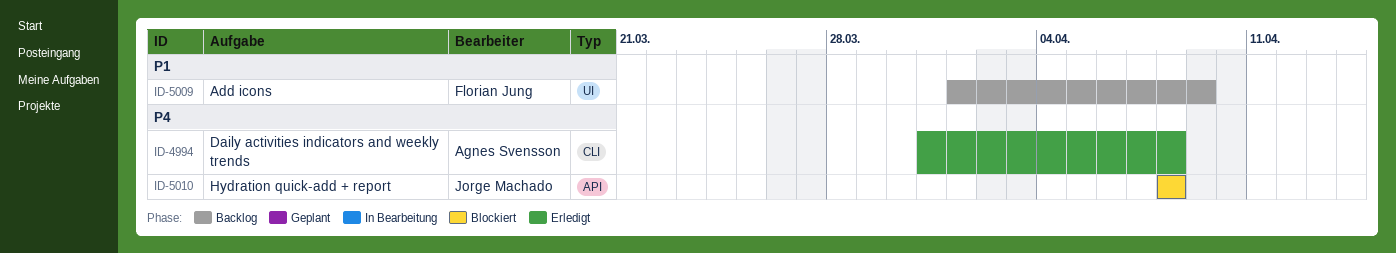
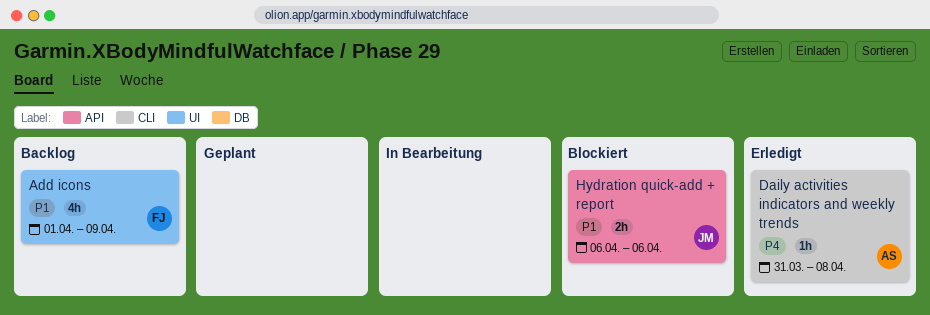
Hydration quick-add + report, priority: P4 -> P1
Hydration quick-add + report, start: Apr 8 -> Apr 6
Hydration quick-add + report, due: Apr 8 -> Apr 6

